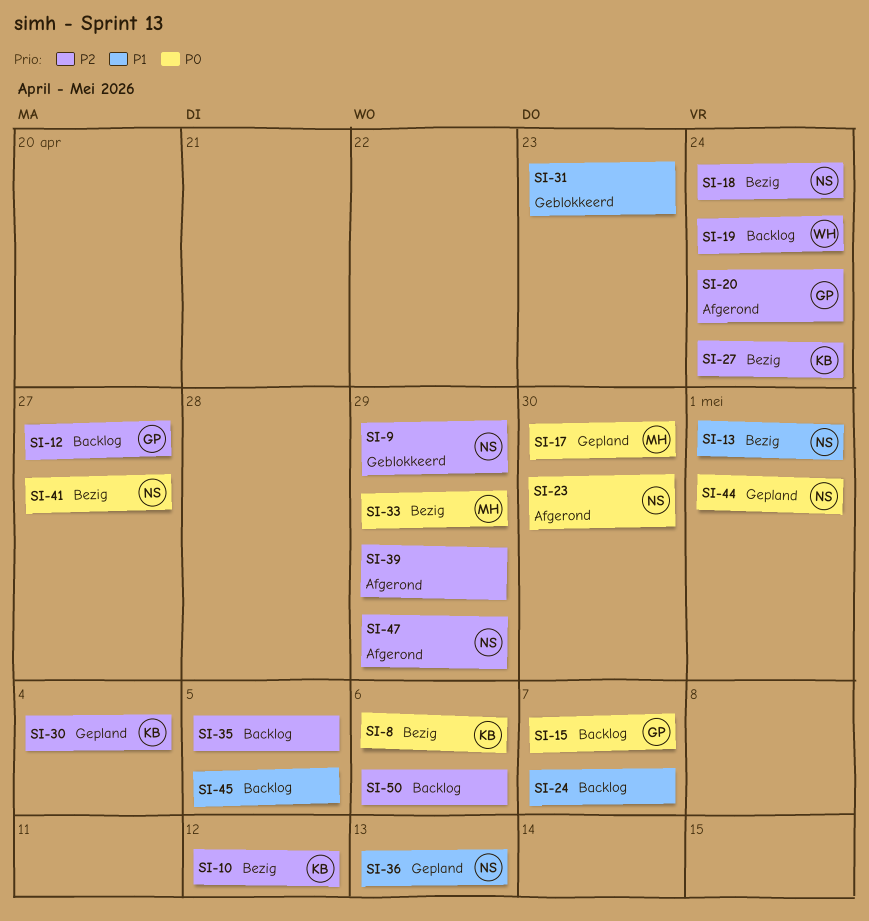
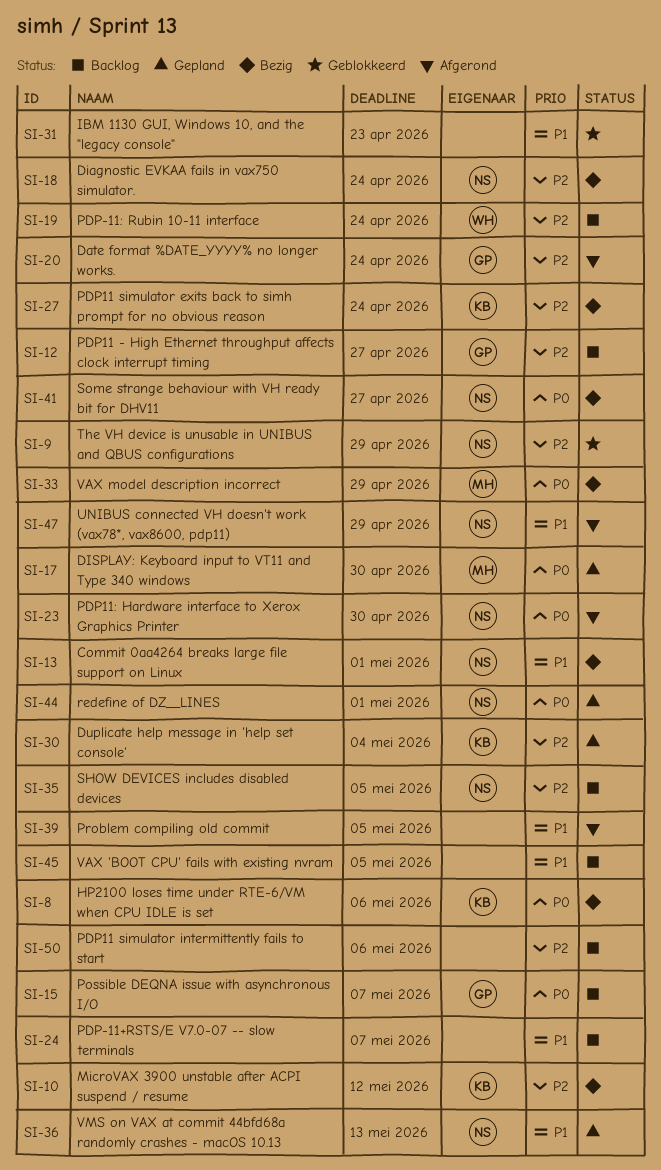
SI-35, owner: none -> NS
SI-39, priority: P2 -> P1
SI-39, due: Apr 29 -> May 5
SI-47, priority: P2 -> P1

